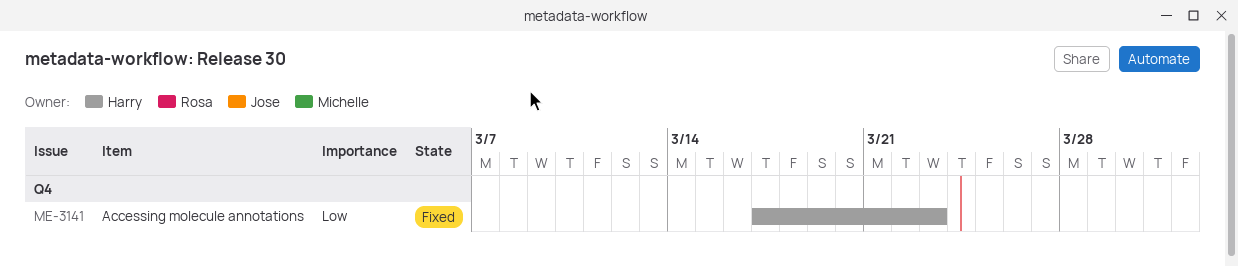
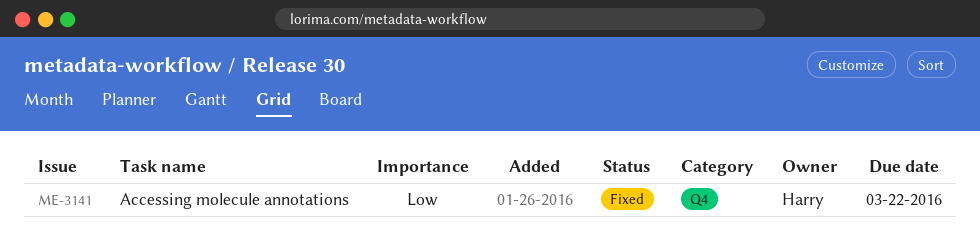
ME-3141, due: Mar 23 -> Mar 22

